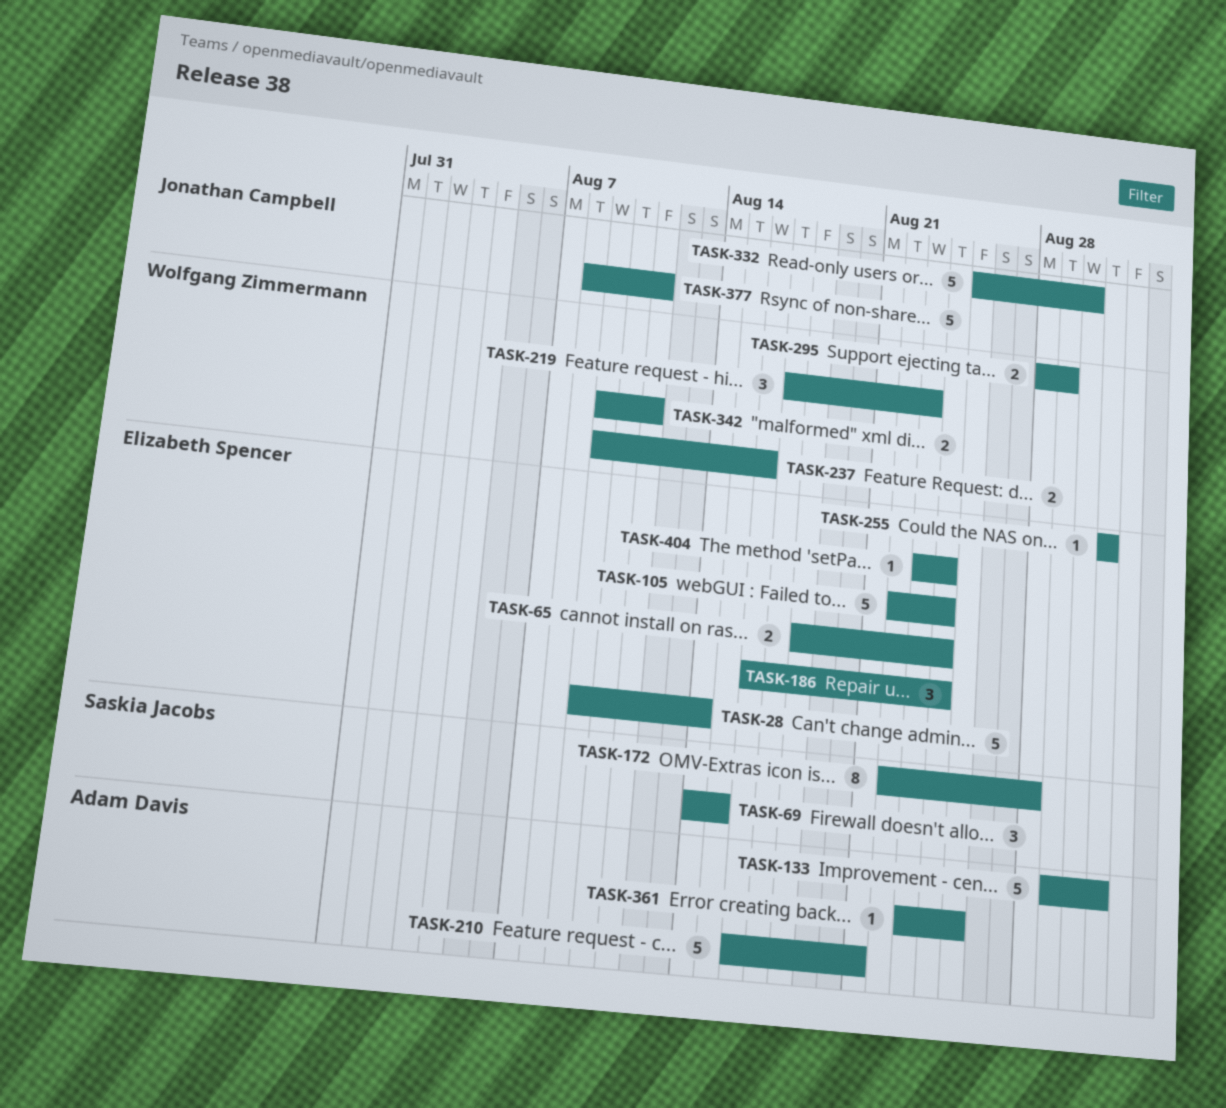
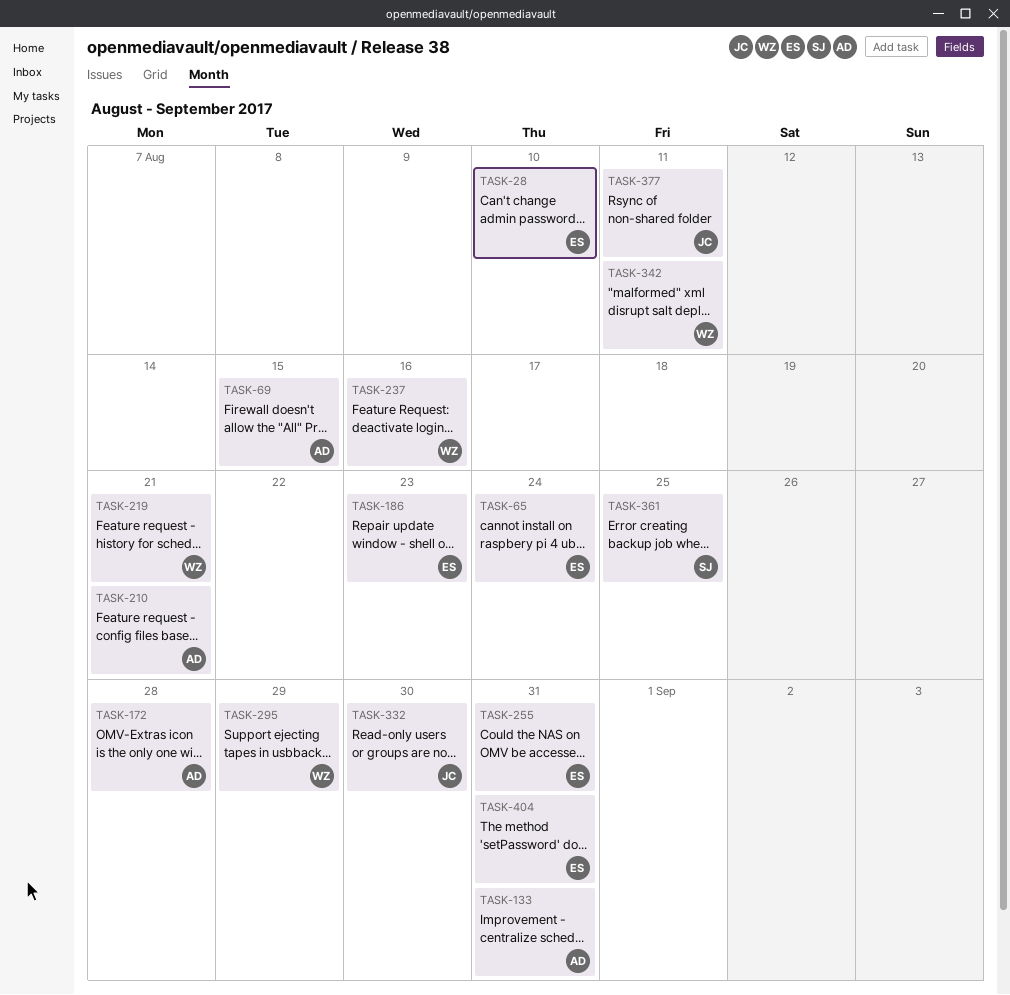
TASK-28, due: Aug 14 -> Aug 10
TASK-69, owner: Saskia Jacobs -> Adam Davis
TASK-105: present -> none
TASK-172, owner: Saskia Jacobs -> Adam Davis
TASK-186, due: Aug 24 -> Aug 23
TASK-219, due: Aug 23 -> Aug 21
TASK-361, owner: Adam Davis -> Saskia Jacobs
TASK-404, due: Aug 24 -> Aug 31

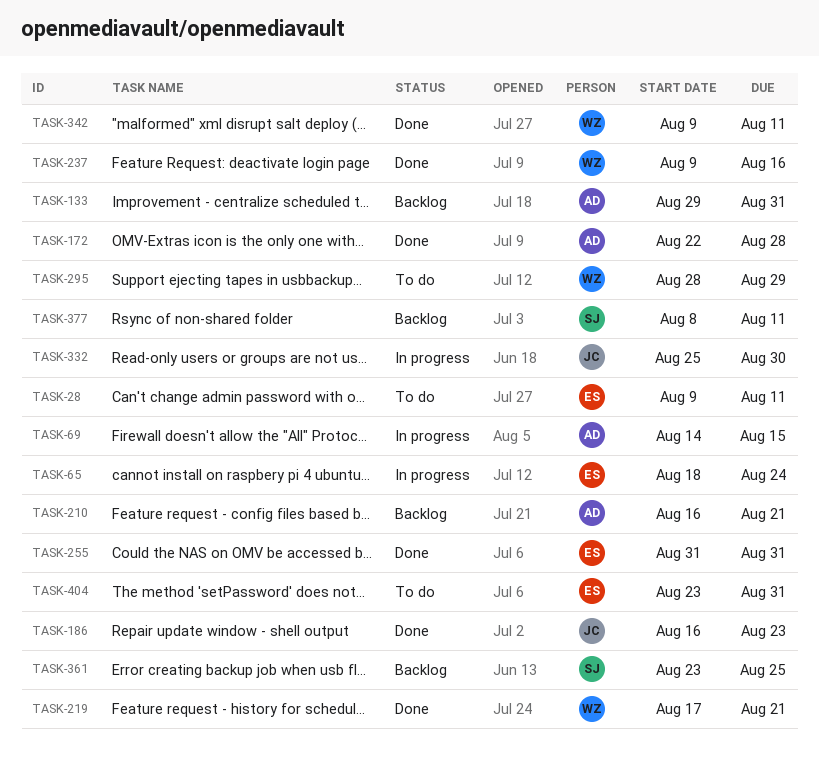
TASK-28, due: Aug 10 -> Aug 11
TASK-186, owner: ES -> JC
TASK-377, owner: JC -> SJ

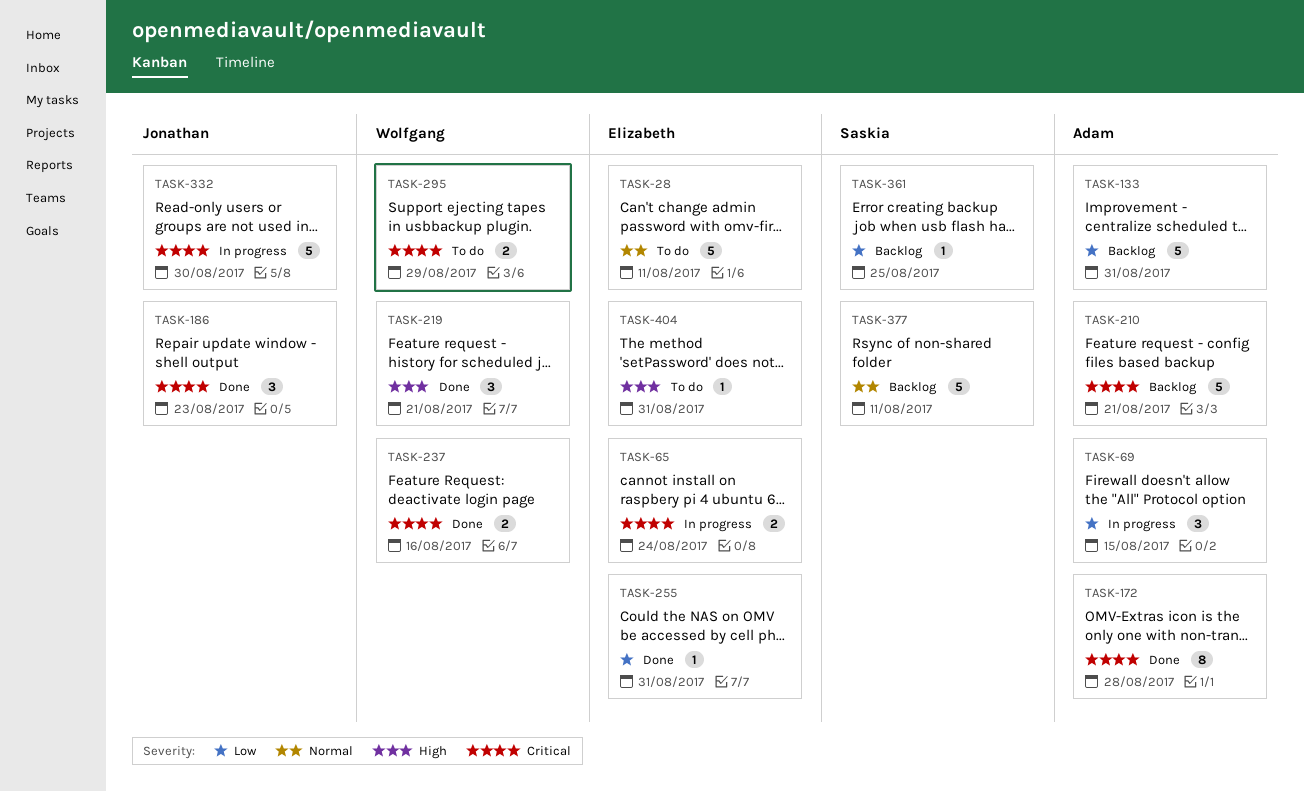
TASK-342: present -> none

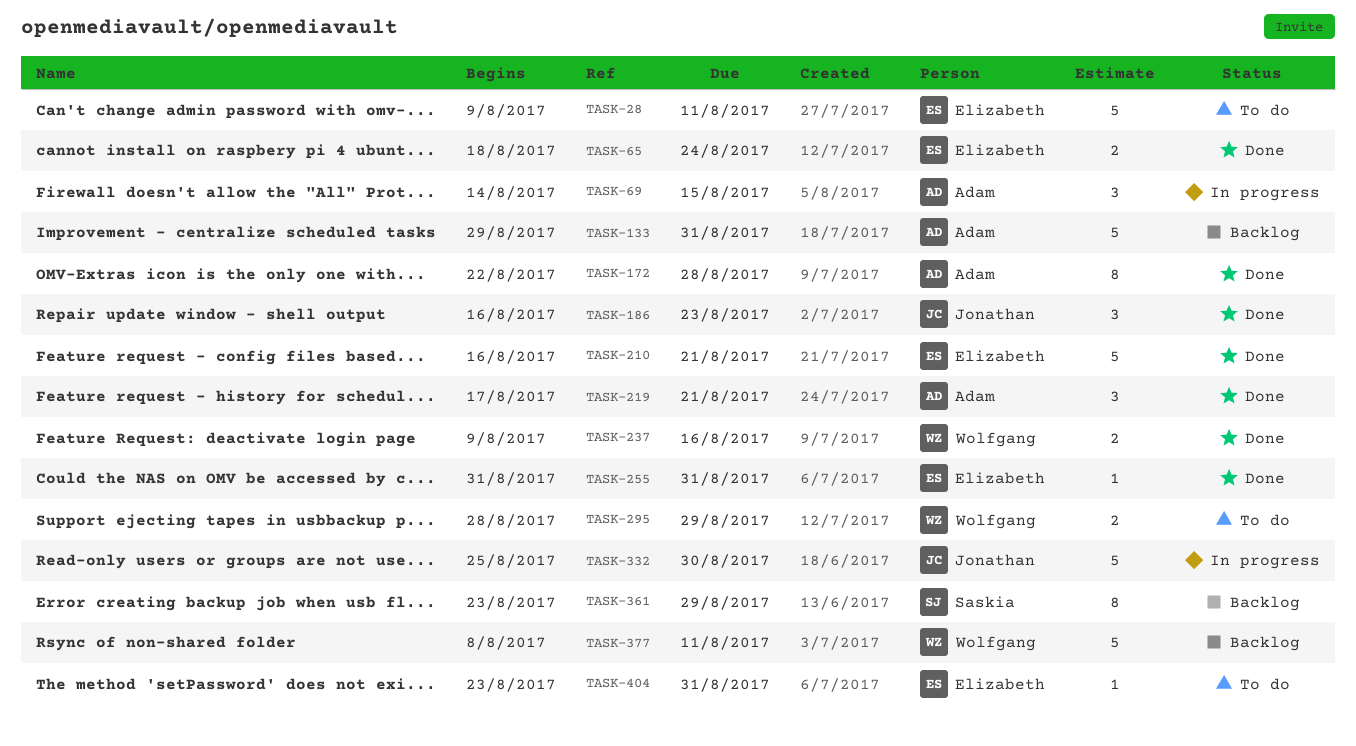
TASK-65, status: In progress -> Done
TASK-210, status: Backlog -> Done
TASK-210, owner: Adam -> Elizabeth
TASK-219, owner: Wolfgang -> Adam
TASK-361, estimate: 1 -> 8
TASK-361, due: Aug 25 -> Aug 29
TASK-377, owner: Saskia -> Wolfgang

